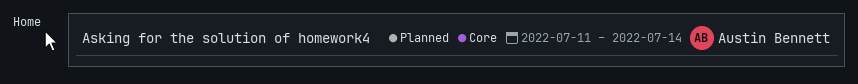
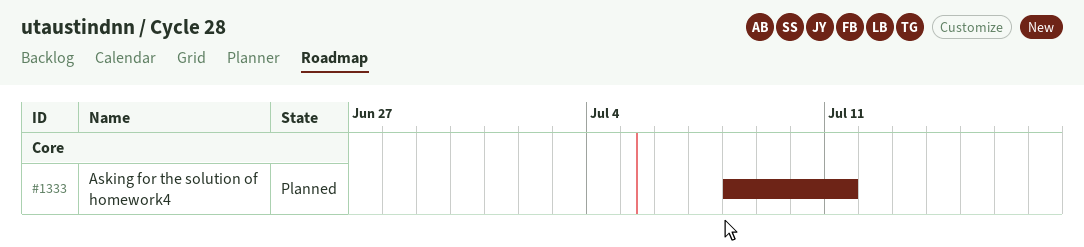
Asking for the solution of homework4, start: Jul 11 -> Jul 8
Asking for the solution of homework4, due: Jul 14 -> Jul 11

